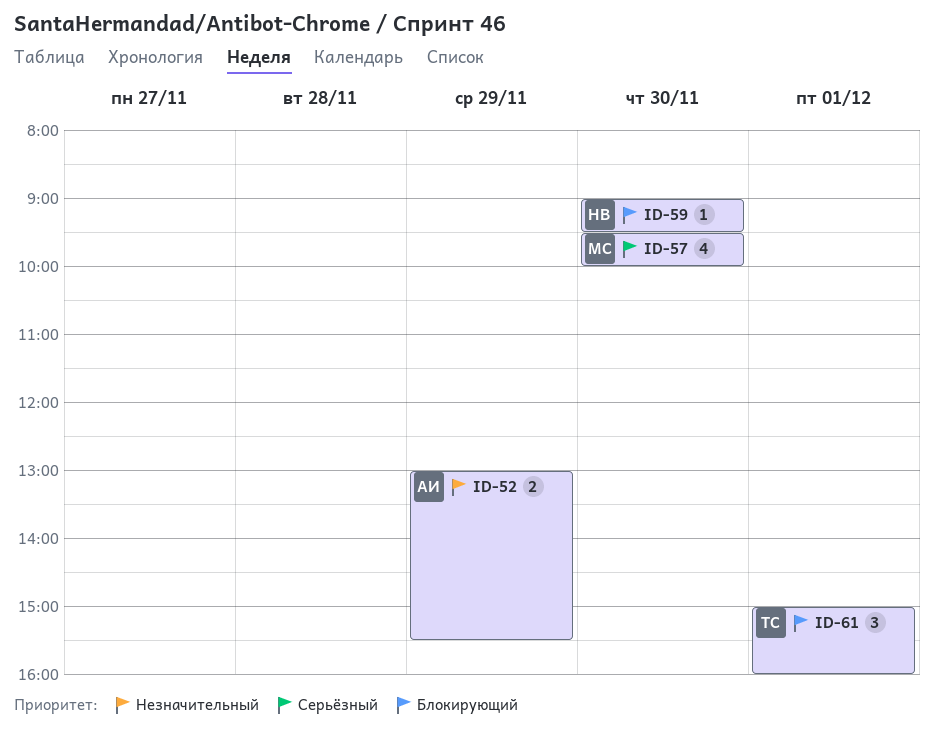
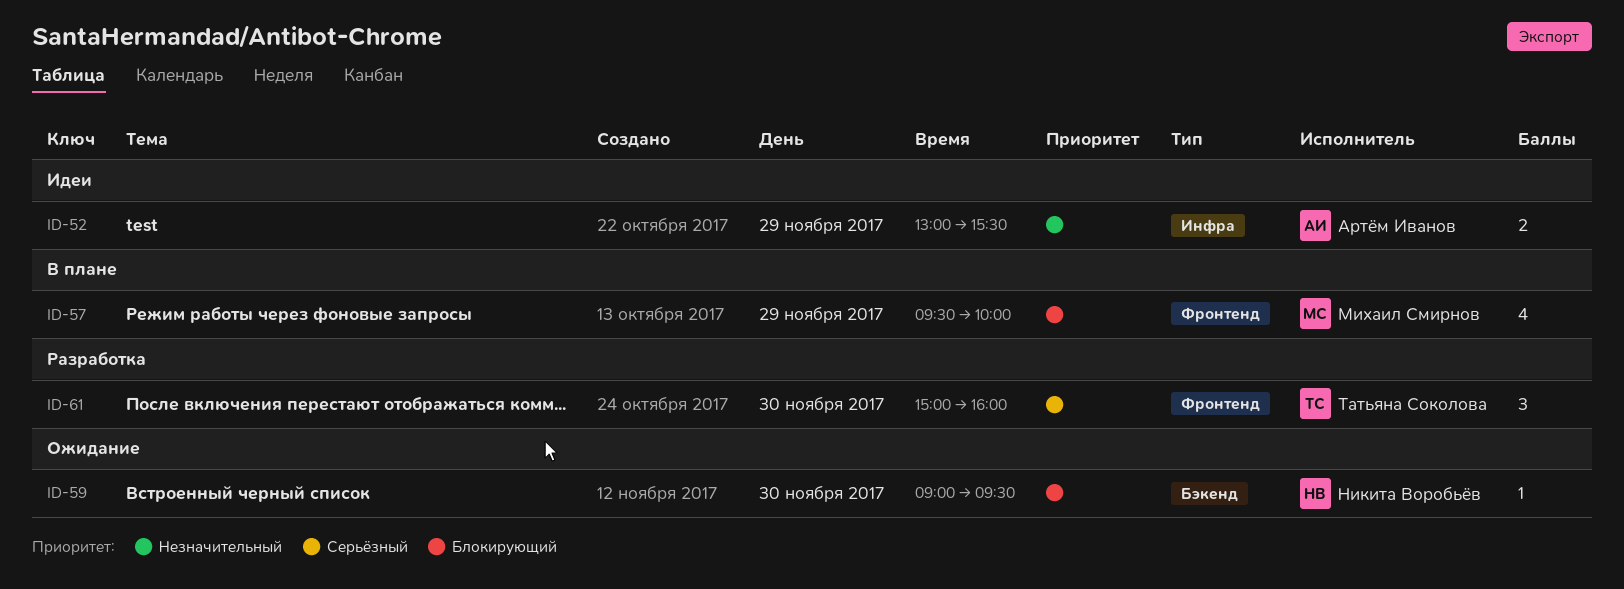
ID-57, priority: Серьёзный -> Блокирующий
ID-57, day: Nov 30 -> Nov 29
ID-61, priority: Блокирующий -> Серьёзный
ID-61, day: Dec 1 -> Nov 30

